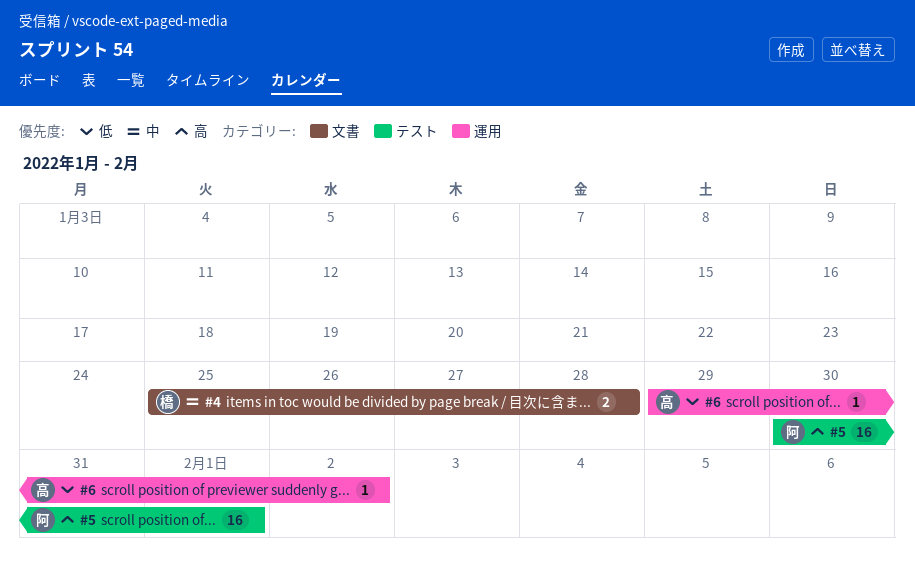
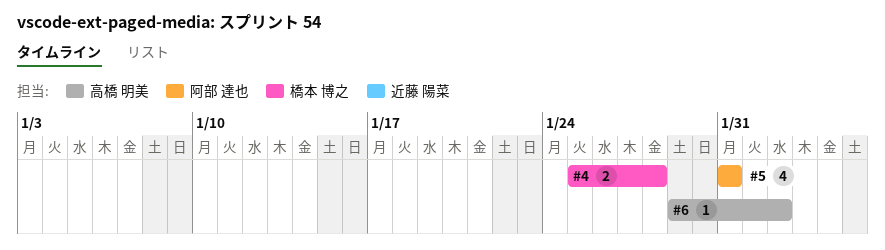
#5, estimate: 16 -> 4
#5, start: Jan 30 -> Jan 31
#5, due: Feb 1 -> Jan 31

